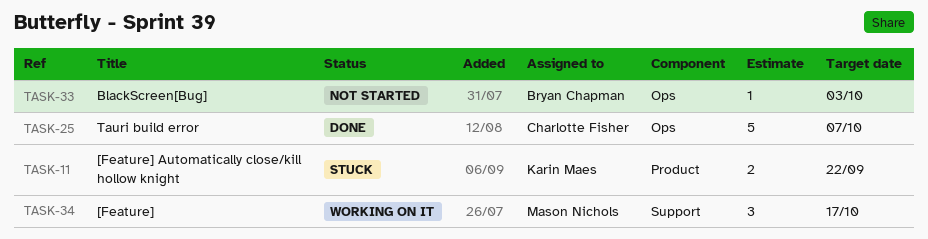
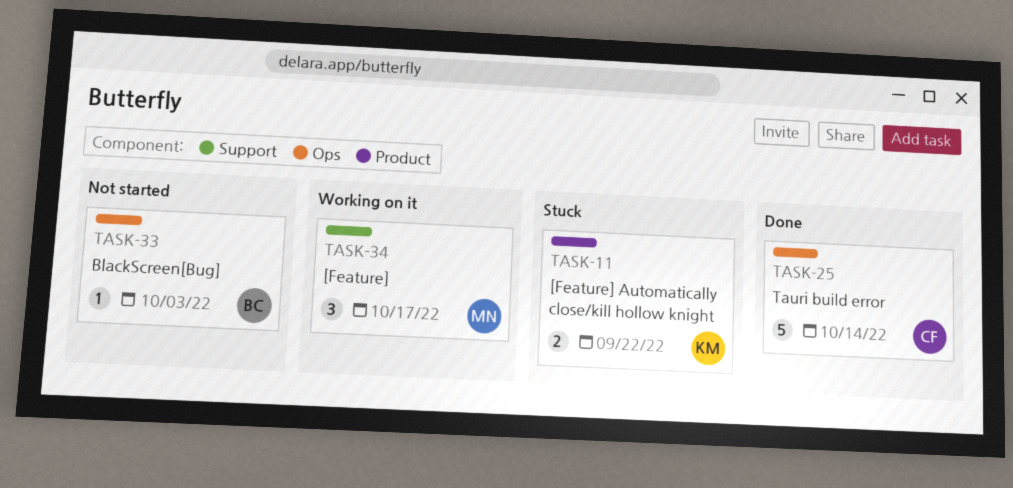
TASK-25, due: Oct 7 -> Oct 14

